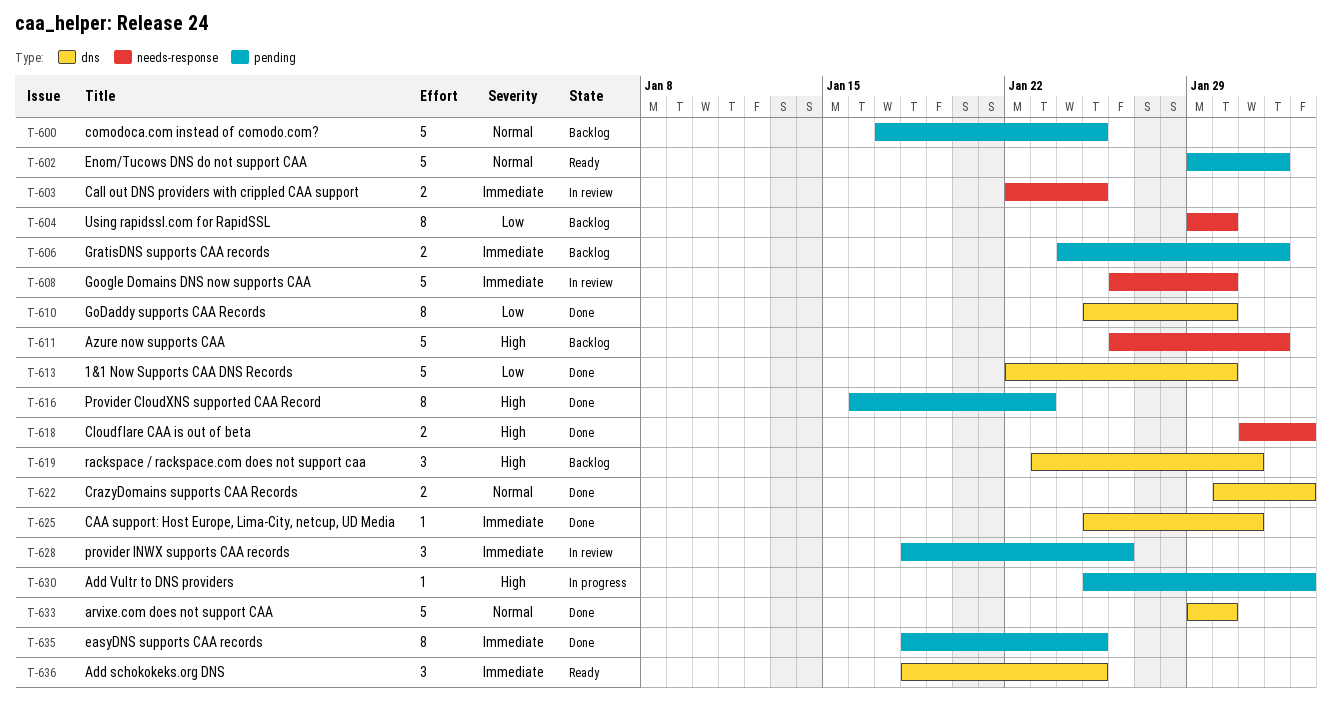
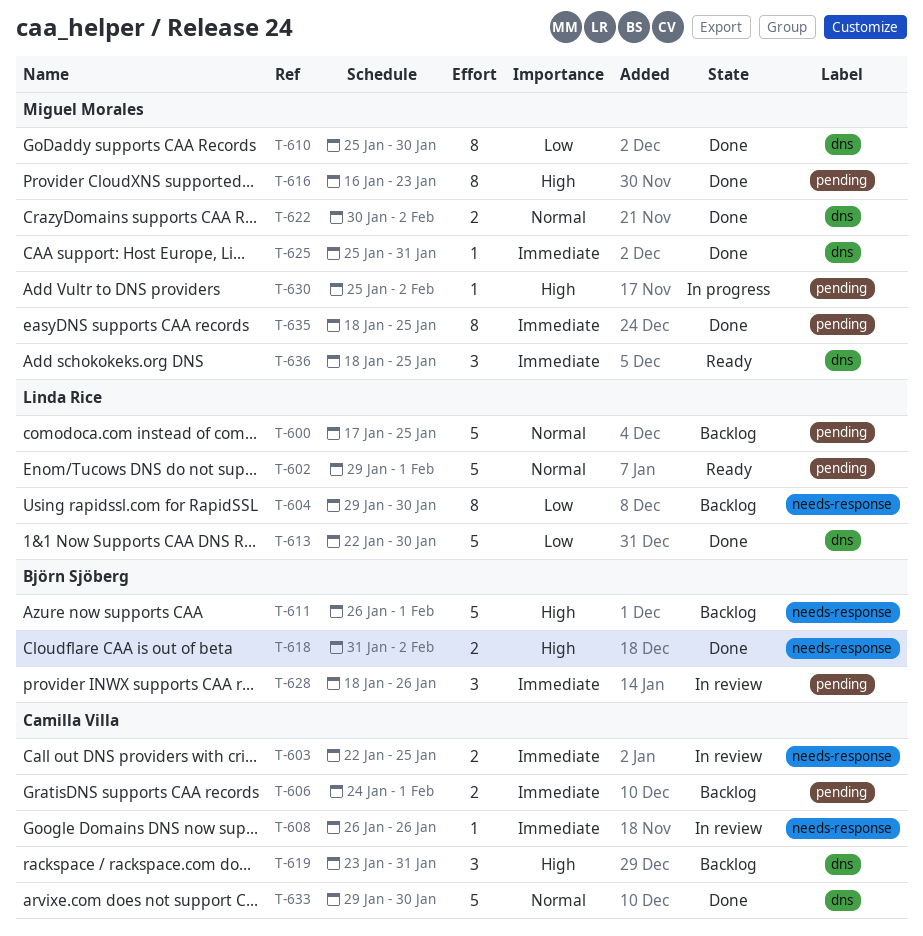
T-608, estimate: 5 -> 1
T-608, due: Jan 30 -> Jan 26

